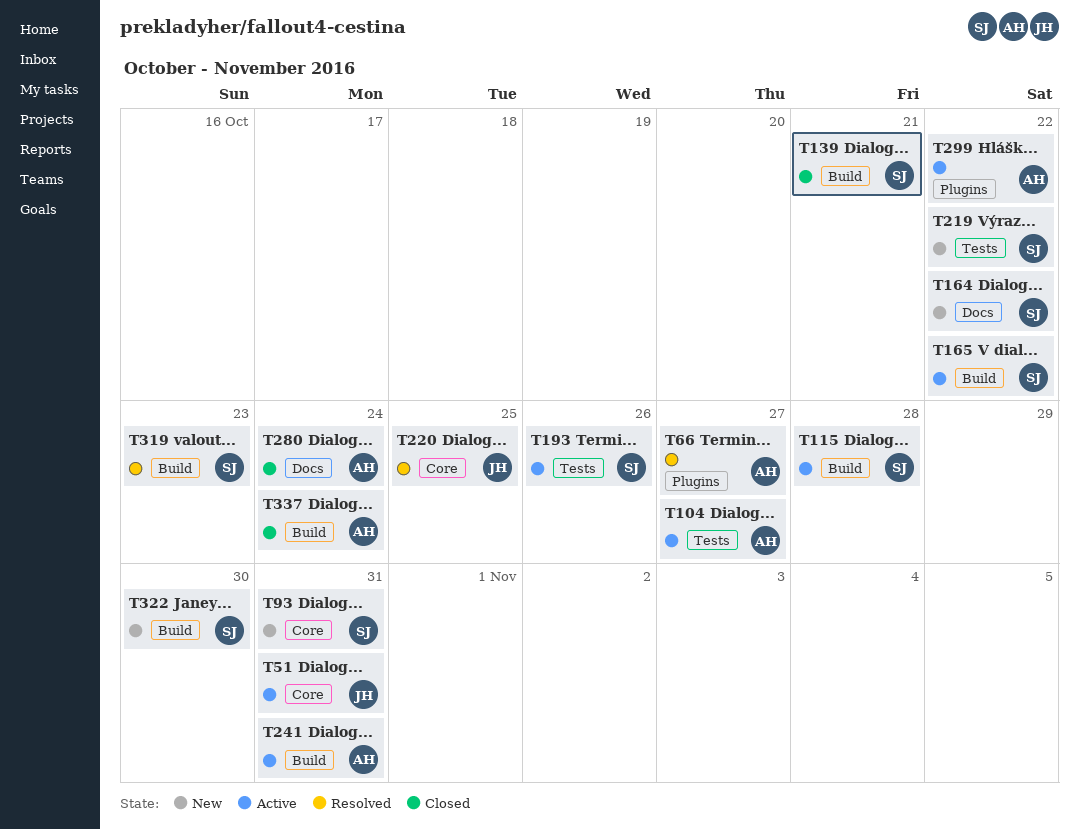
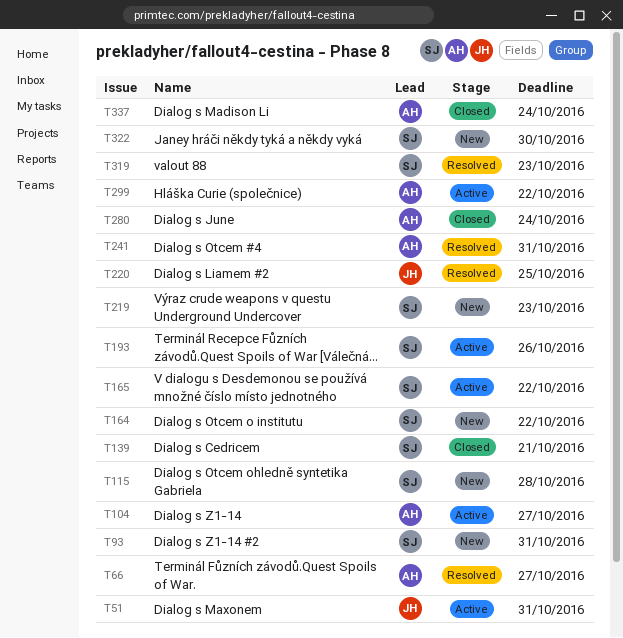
T115, status: Active -> New
T219, due: Oct 22 -> Oct 23
T241, status: Active -> Resolved

